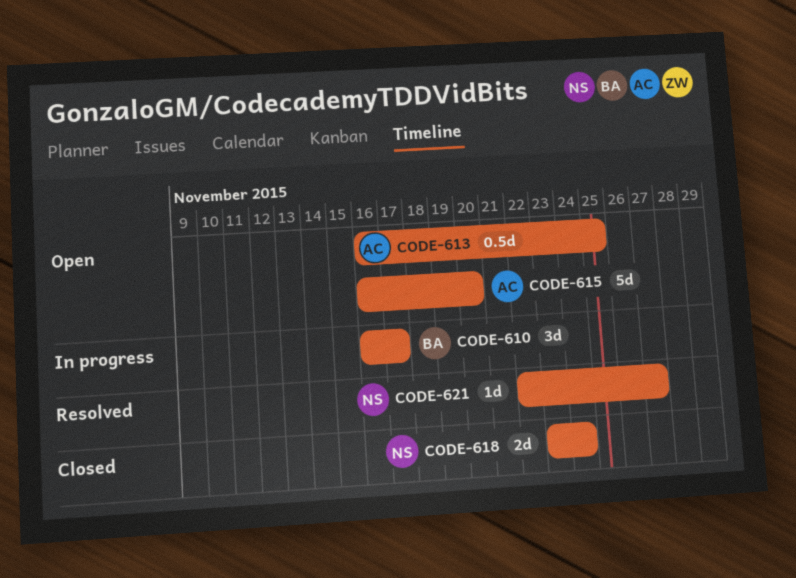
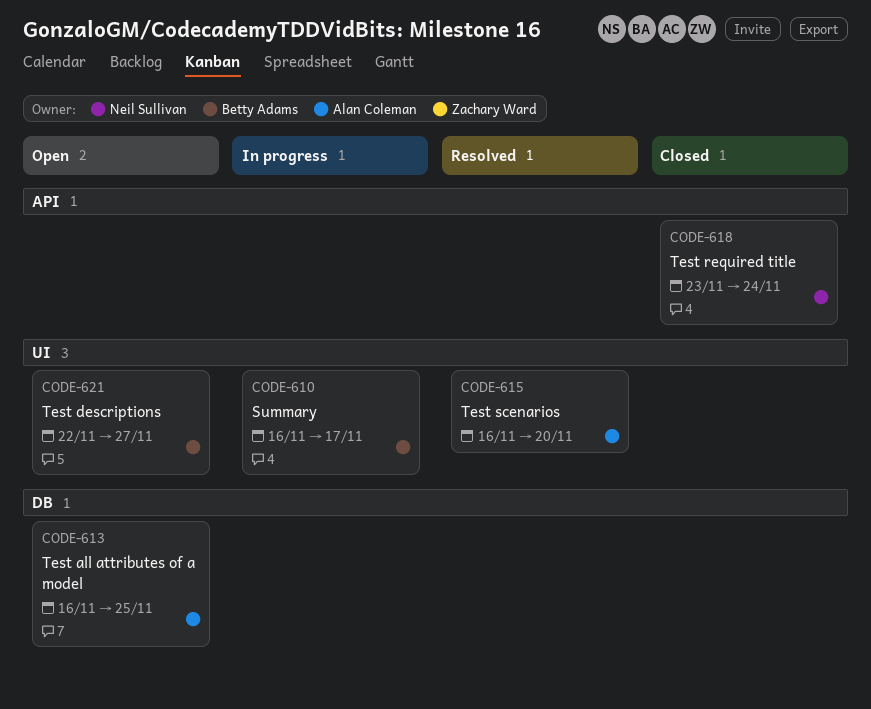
CODE-615, status: Open -> Resolved
CODE-621, status: Resolved -> Open
CODE-621, owner: Neil Sullivan -> Betty Adams

